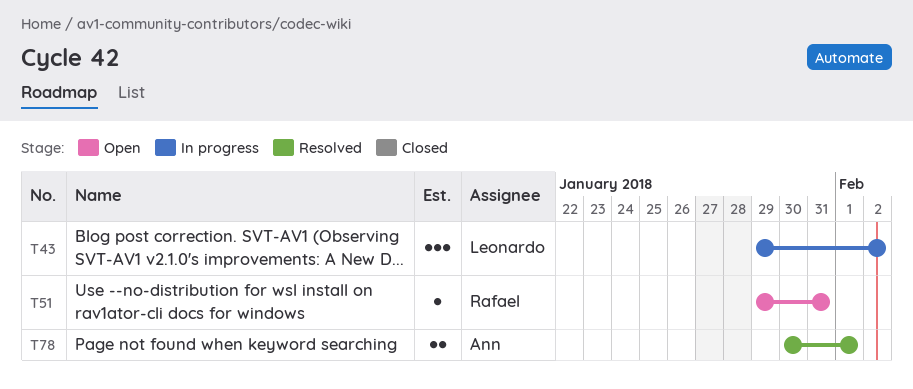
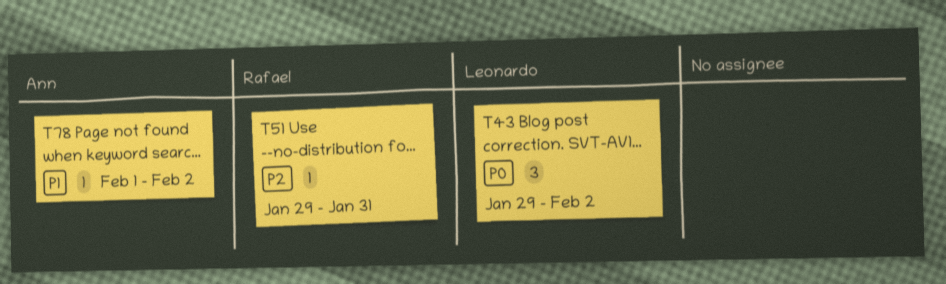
T78, estimate: 2 -> 1
T78, start: Jan 30 -> Feb 1
T78, due: Feb 1 -> Feb 2

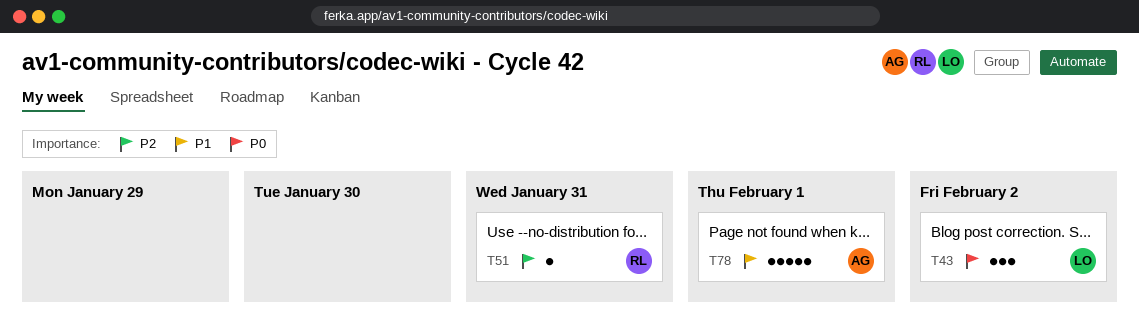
T78, estimate: 1 -> 5
T78, due: Feb 2 -> Feb 1

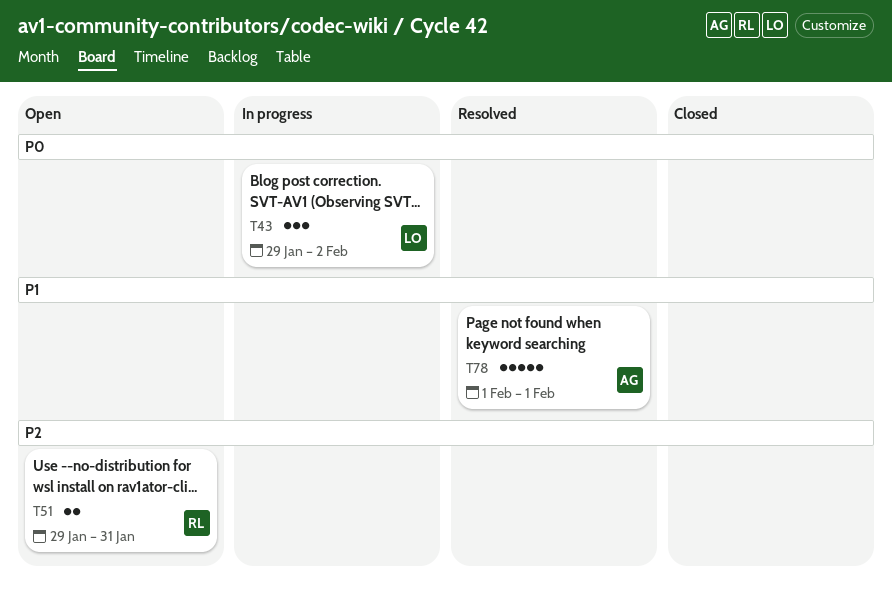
T51, estimate: 1 -> 2

